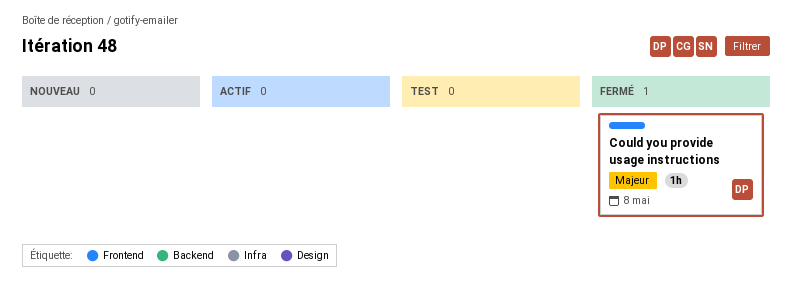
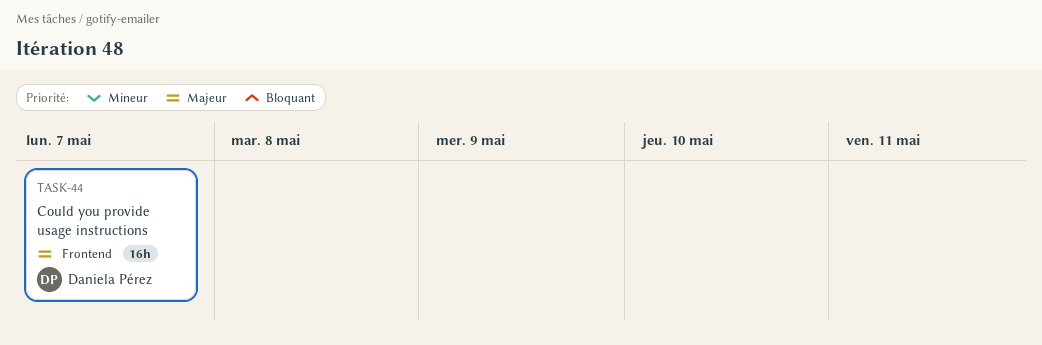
Could you provide usage instructions, estimate: 1h -> 16h
Could you provide usage instructions, due: May 8 -> May 7

